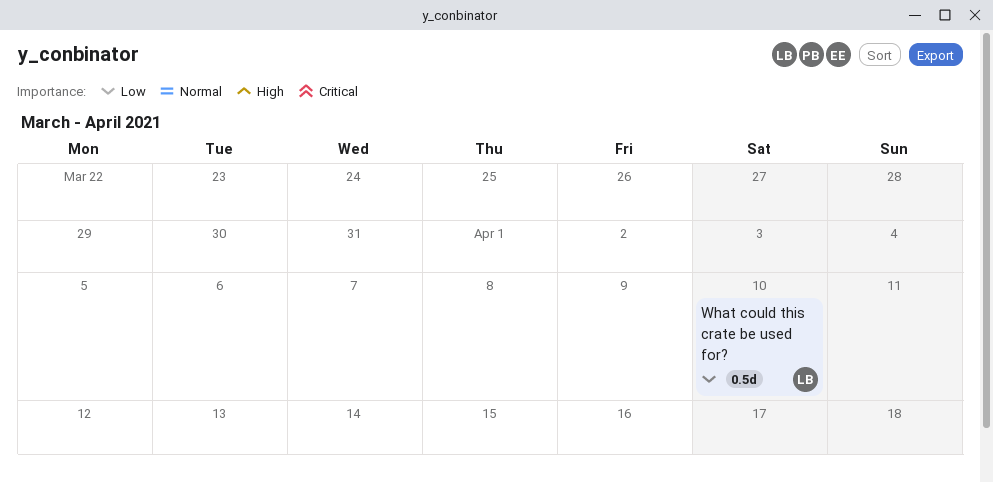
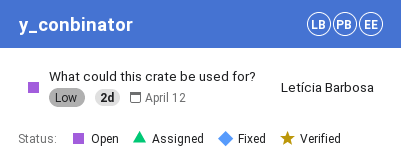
What could this crate be used for?, estimate: 0.5d -> 2d
What could this crate be used for?, due: Apr 10 -> Apr 12

